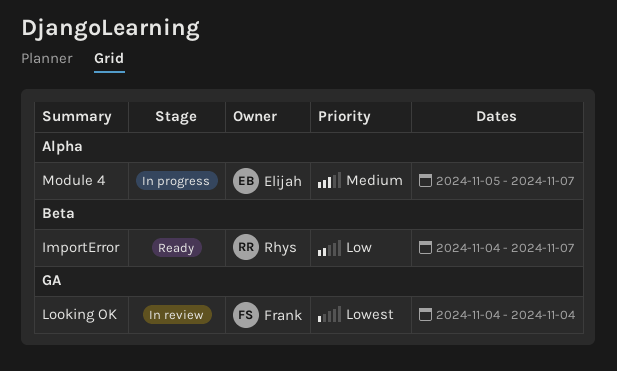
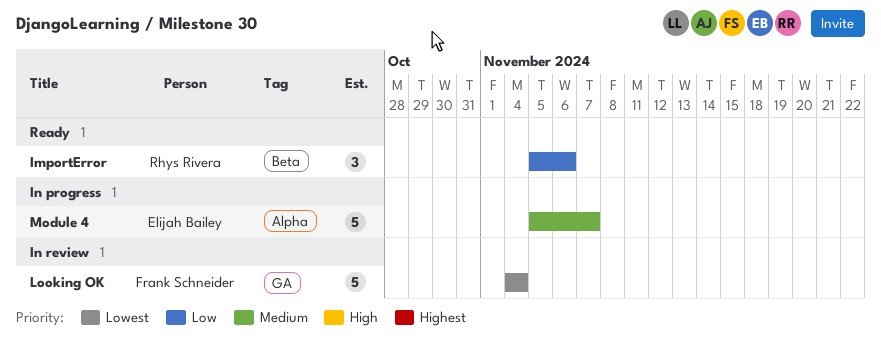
ImportError, start: Nov 4 -> Nov 5
ImportError, due: Nov 7 -> Nov 6

